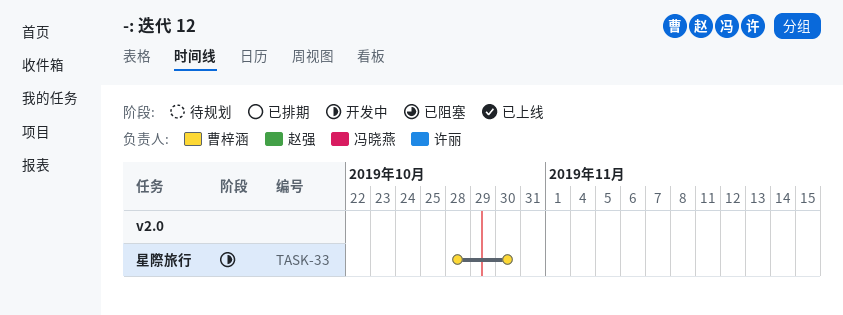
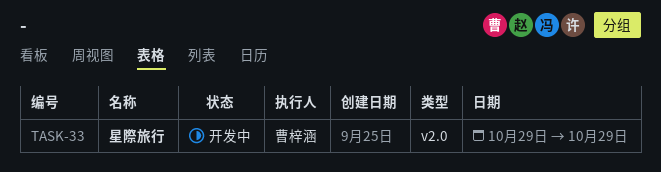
TASK-33, start: Oct 28 -> Oct 29
TASK-33, due: Oct 30 -> Oct 29

